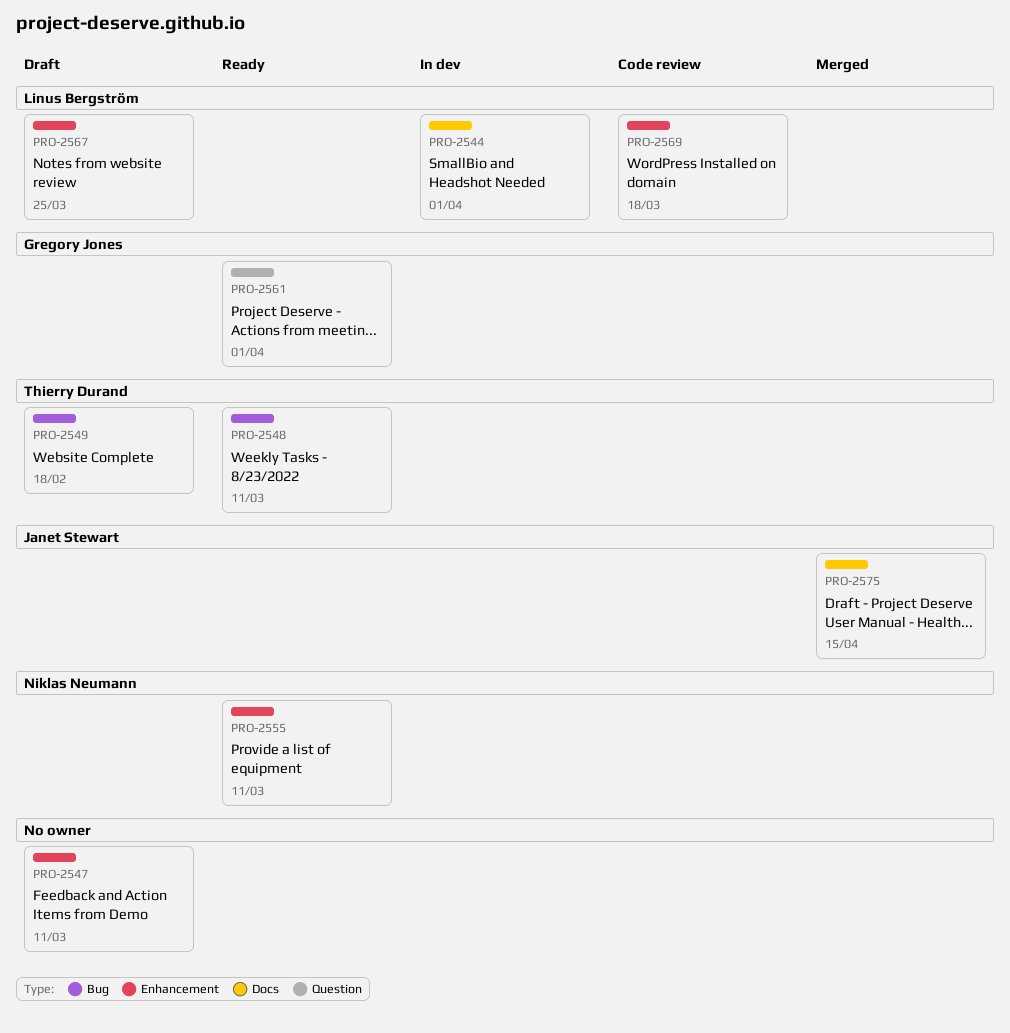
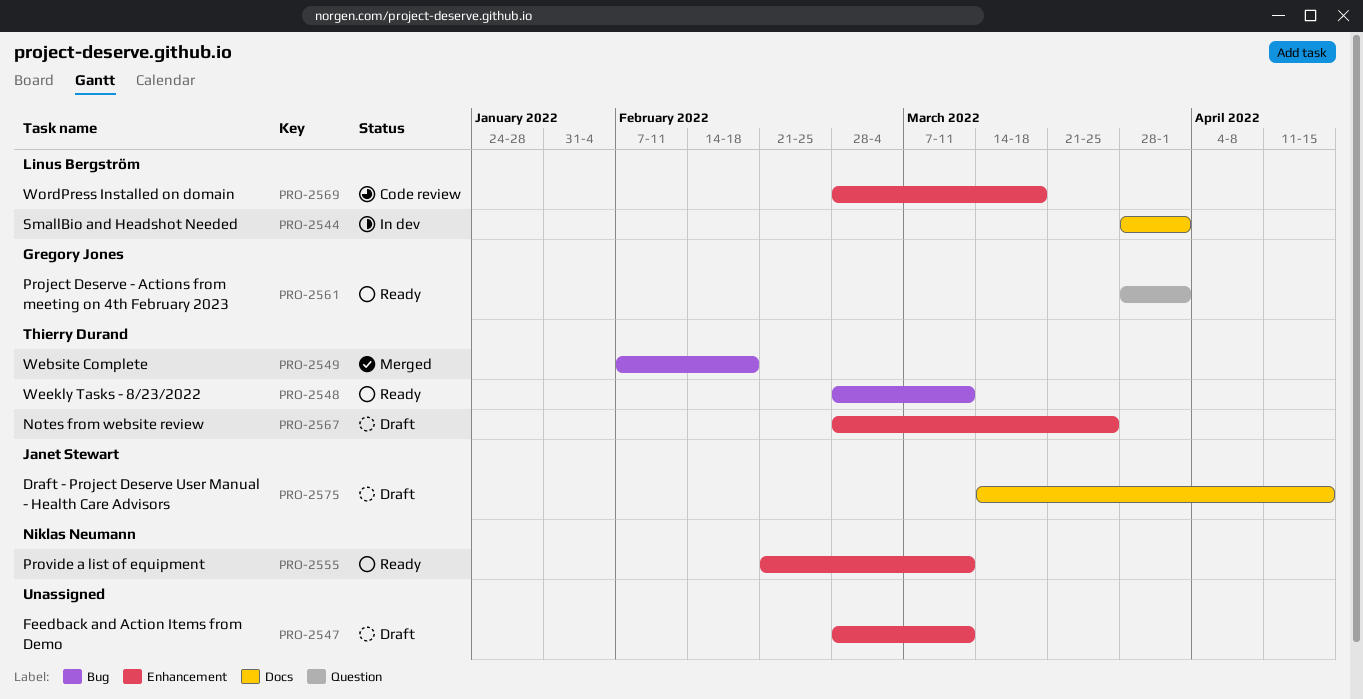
PRO-2549, status: Draft -> Merged
PRO-2567, owner: Linus Bergström -> Thierry Durand
PRO-2575, status: Merged -> Draft

